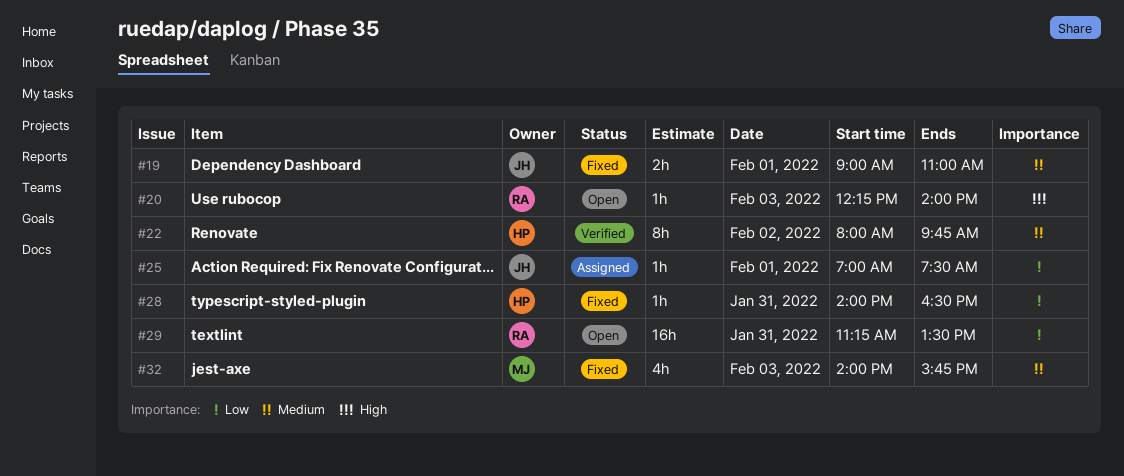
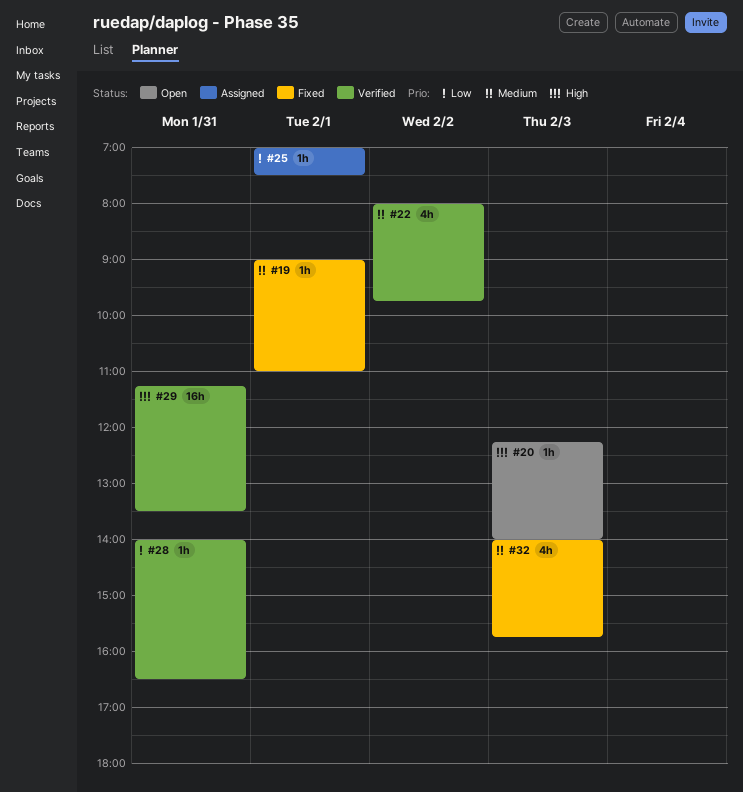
#19, estimate: 2h -> 1h
#22, estimate: 8h -> 4h
#28, status: Fixed -> Verified
#29, status: Open -> Verified
#29, priority: Low -> High

